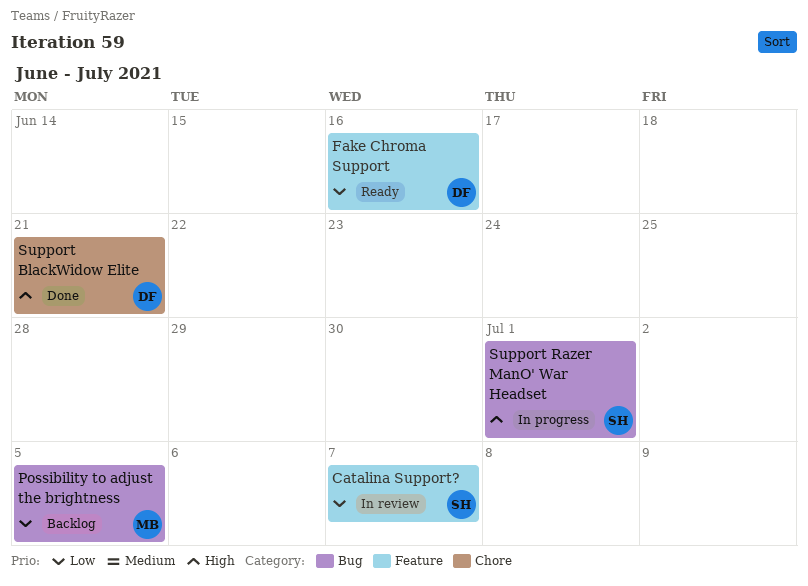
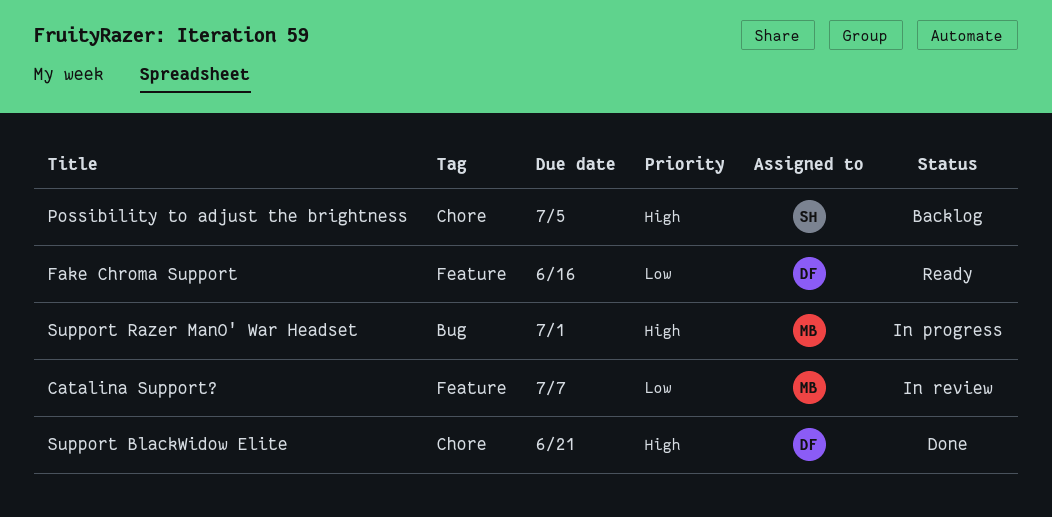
Catalina Support?, owner: SH -> MB
Possibility to adjust the brightness, owner: MB -> SH
Possibility to adjust the brightness, priority: Low -> High
Possibility to adjust the brightness, label: Bug -> Chore
Support Razer ManO' War Headset, owner: SH -> MB

